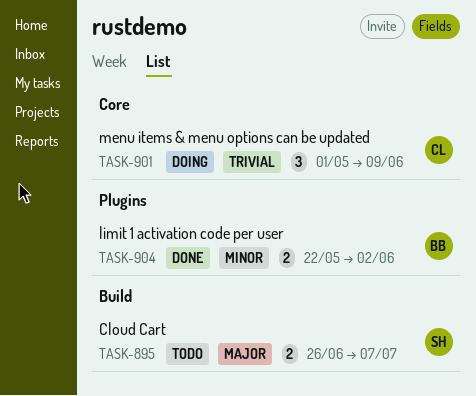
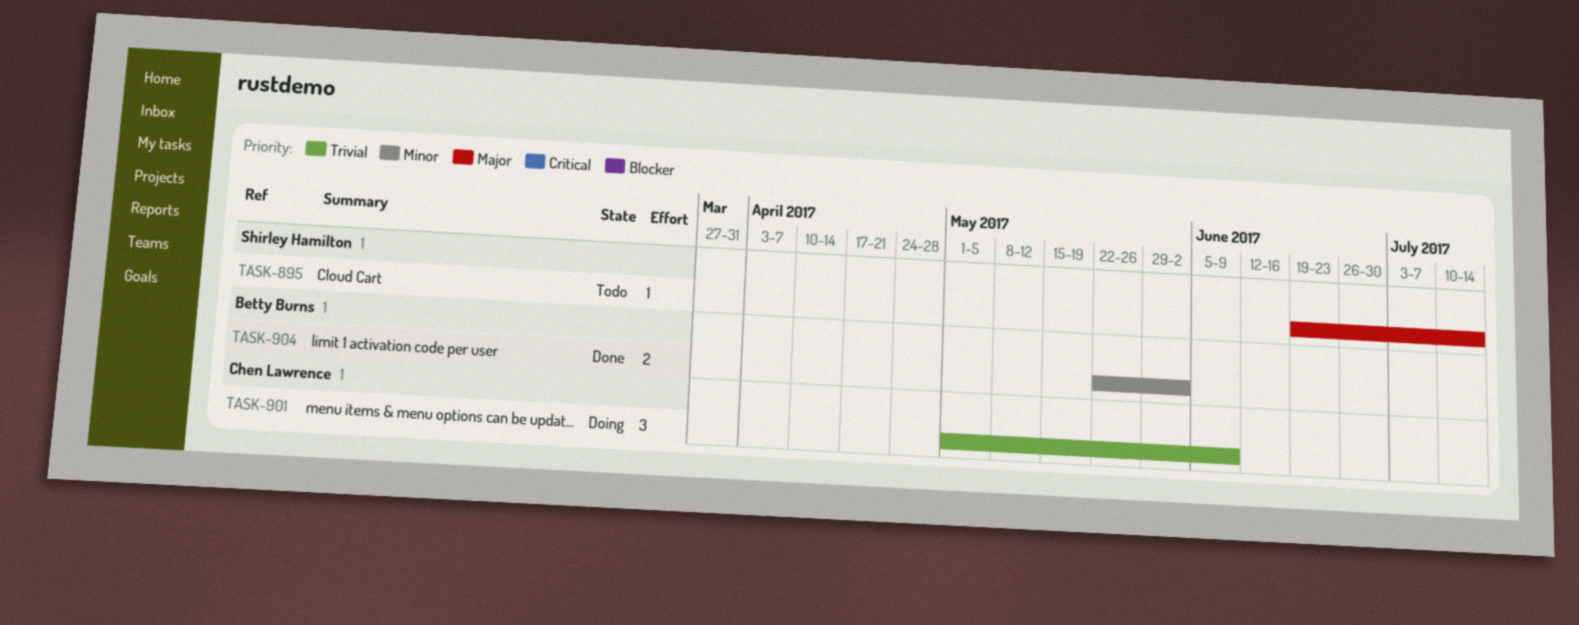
TASK-895, estimate: 2 -> 1
TASK-895, start: Jun 26 -> Jun 19
TASK-895, due: Jul 7 -> Jul 14

